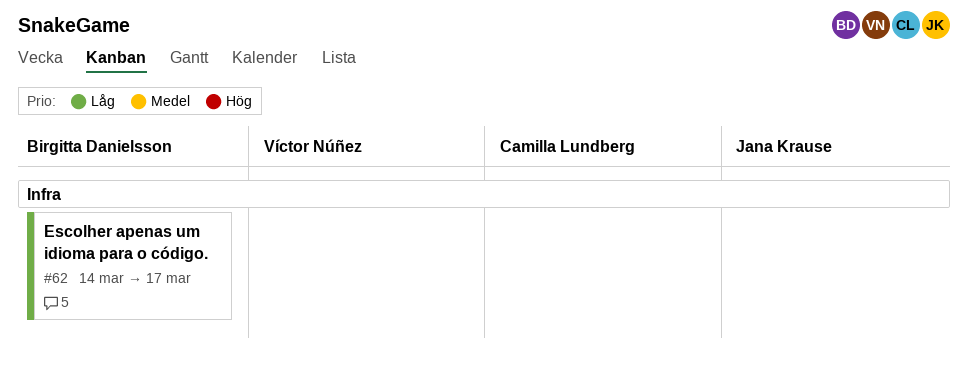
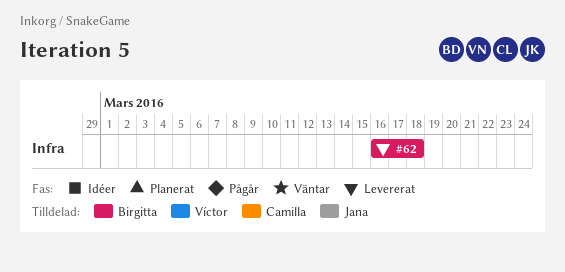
#62, start: Mar 14 -> Mar 16
#62, due: Mar 17 -> Mar 18

